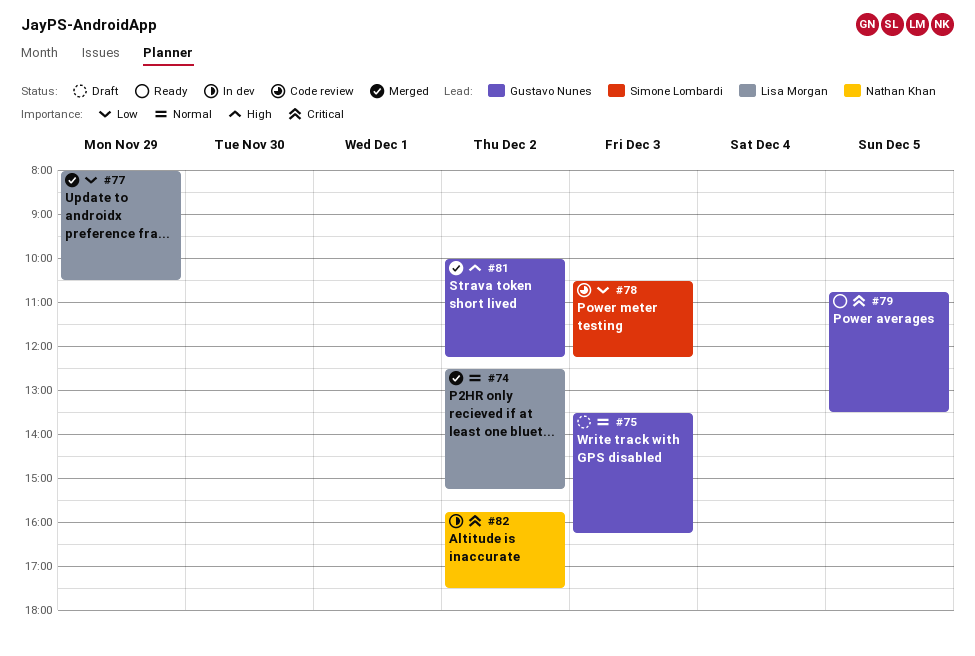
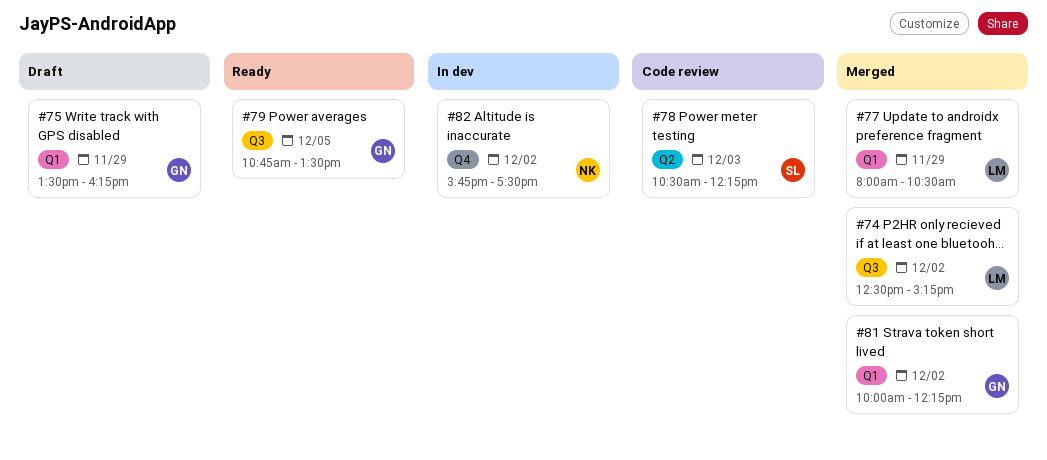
#75, day: Dec 3 -> Nov 29

